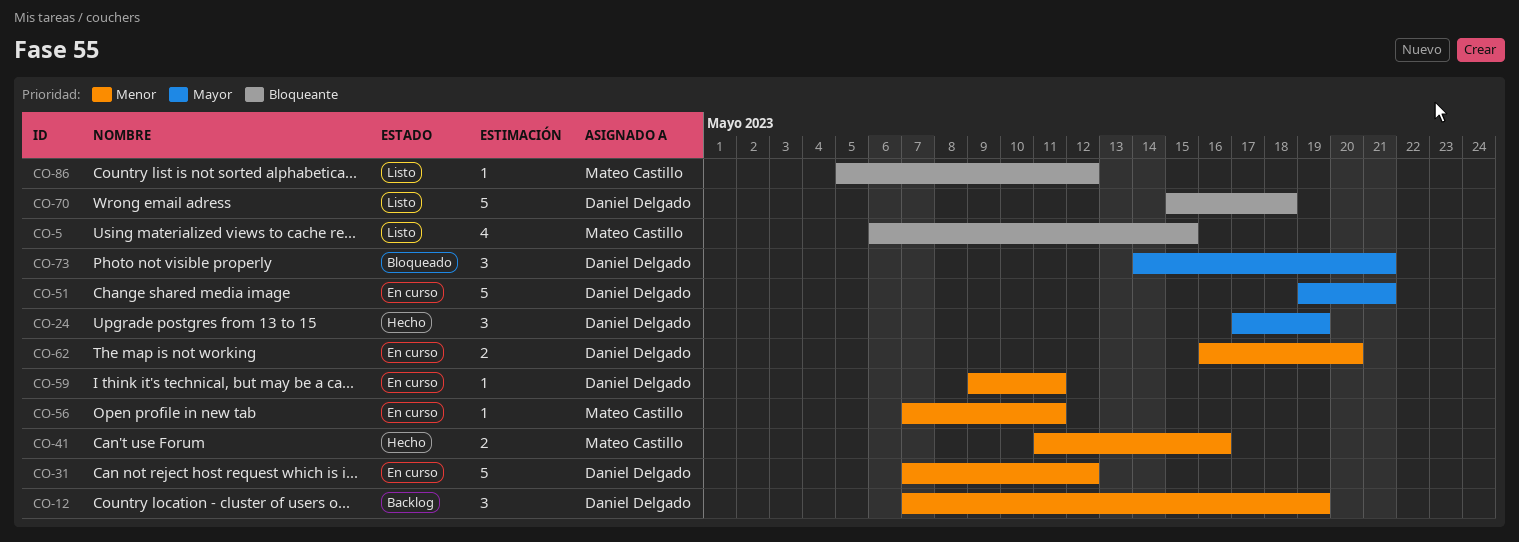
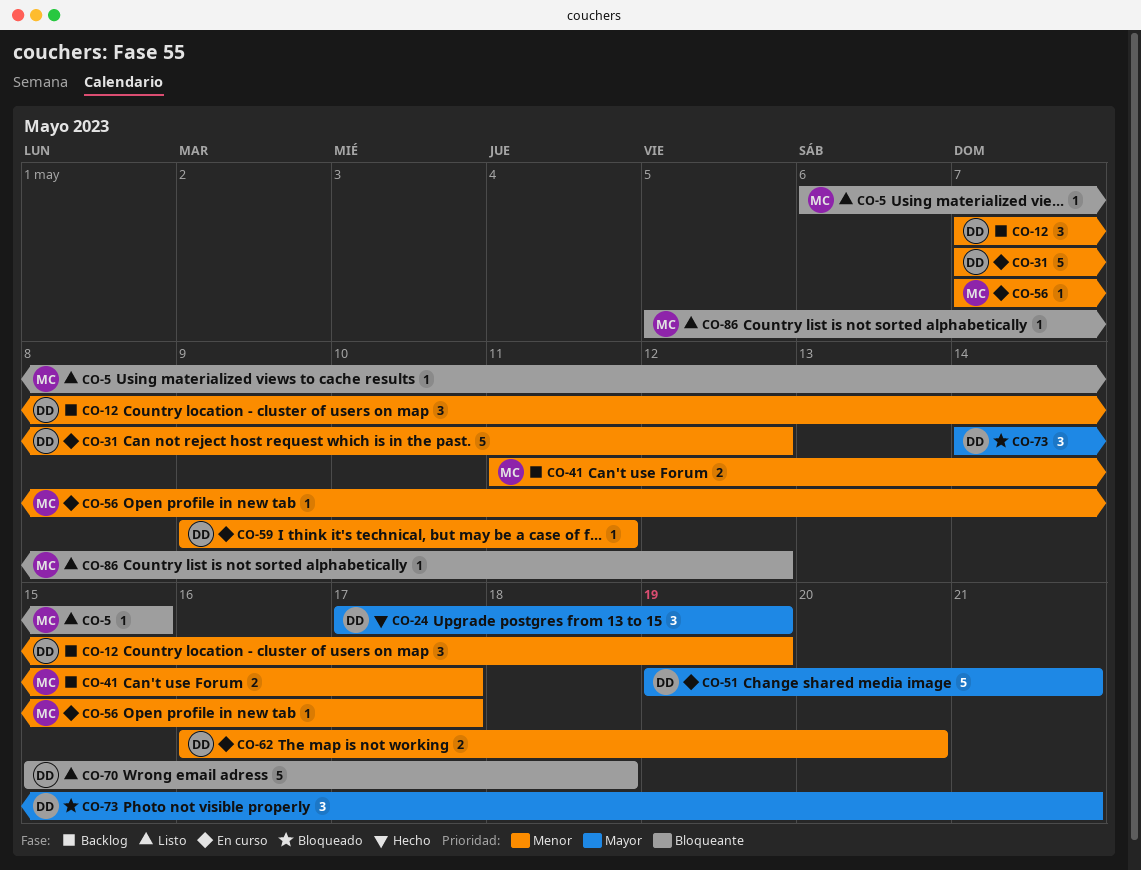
CO-5, estimate: 4 -> 1
CO-41, status: Hecho -> Backlog
CO-41, due: May 16 -> May 17
CO-56, due: May 11 -> May 17

